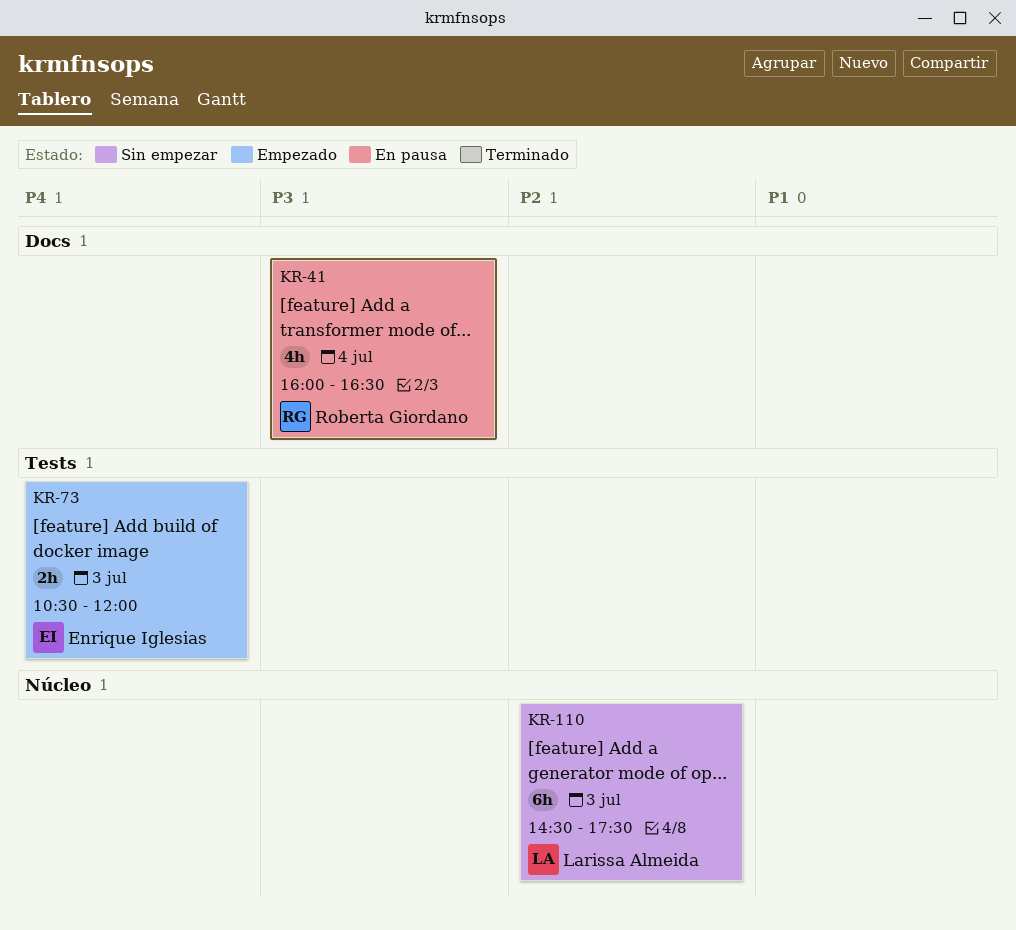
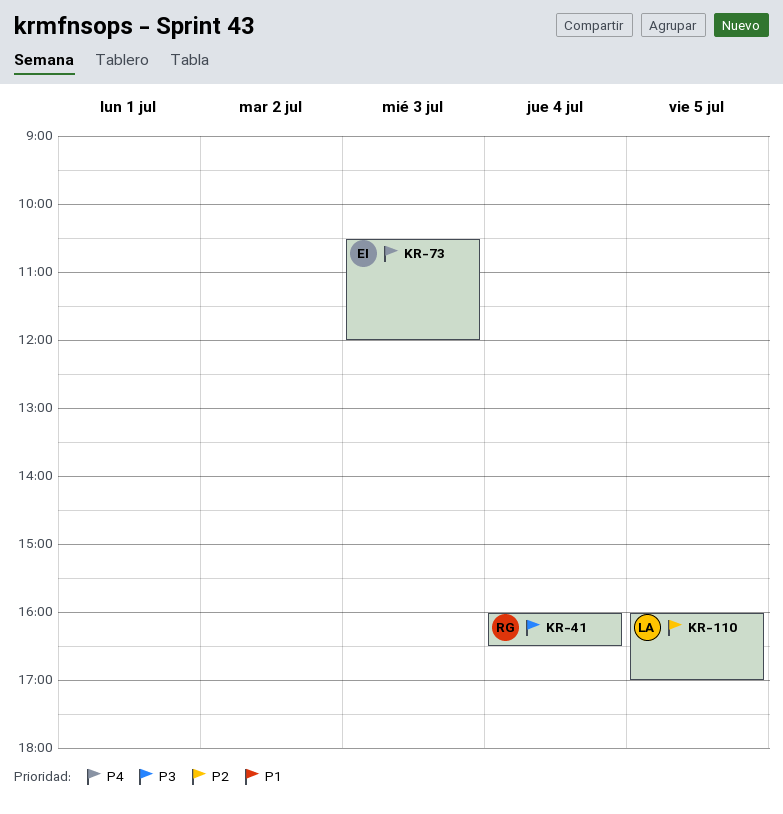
KR-110, day: Jul 3 -> Jul 5
KR-110, begins: 14:30 -> 16:00
KR-110, ends: 17:30 -> 17:00

